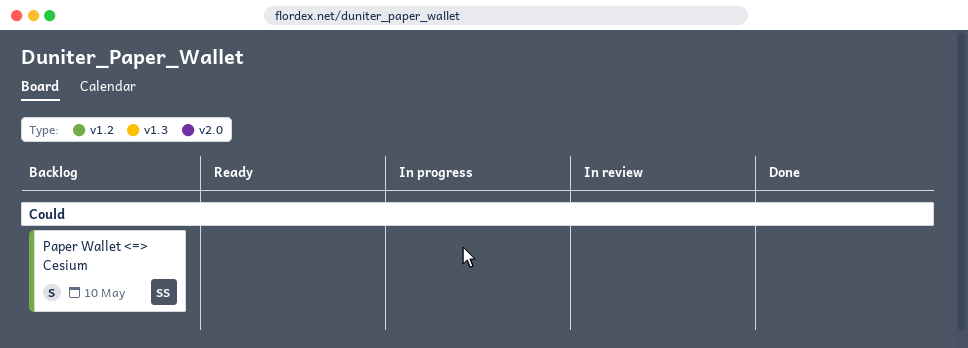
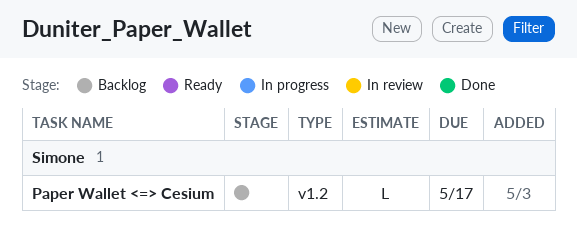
Paper Wallet <=> Cesium, estimate: S -> L
Paper Wallet <=> Cesium, due: May 10 -> May 17

